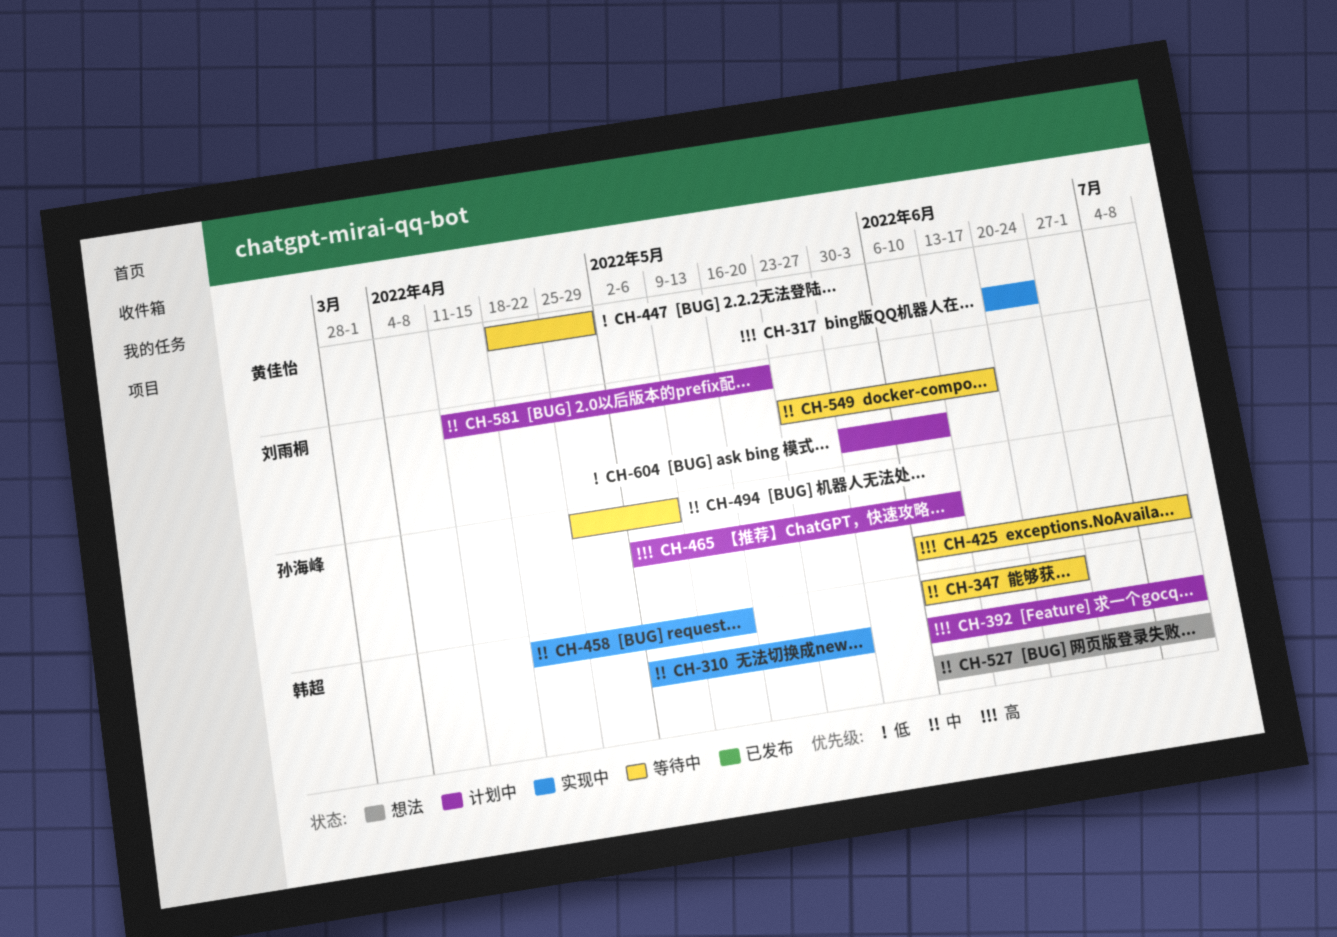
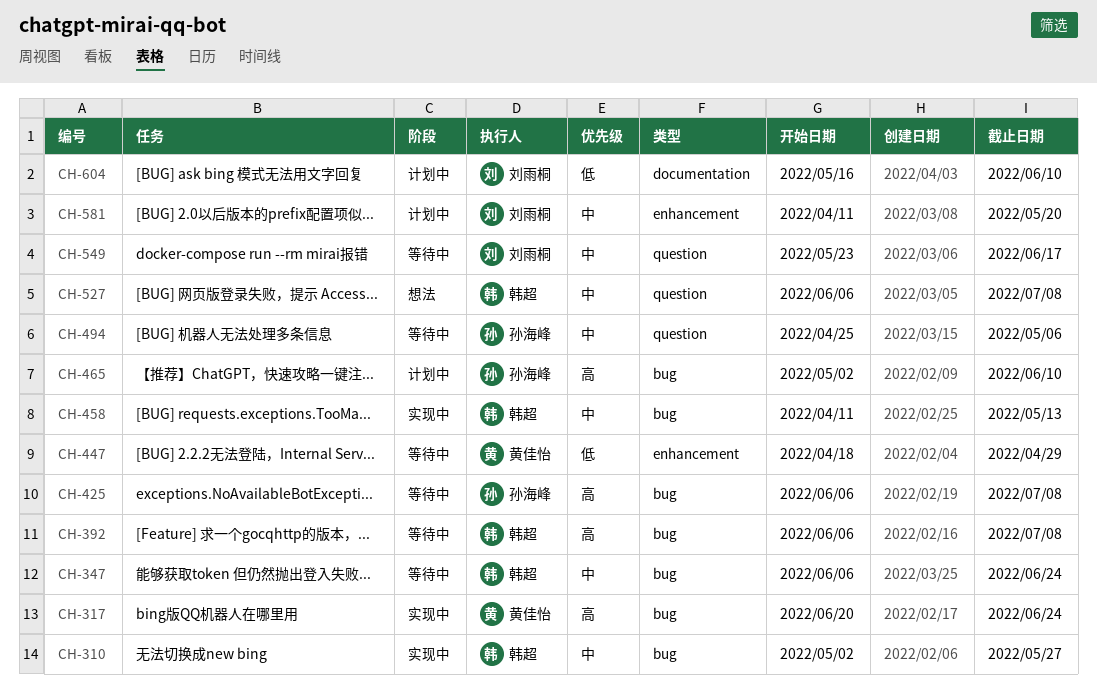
CH-392, status: 计划中 -> 等待中
CH-458, start: Apr 18 -> Apr 11
CH-604, start: May 30 -> May 16

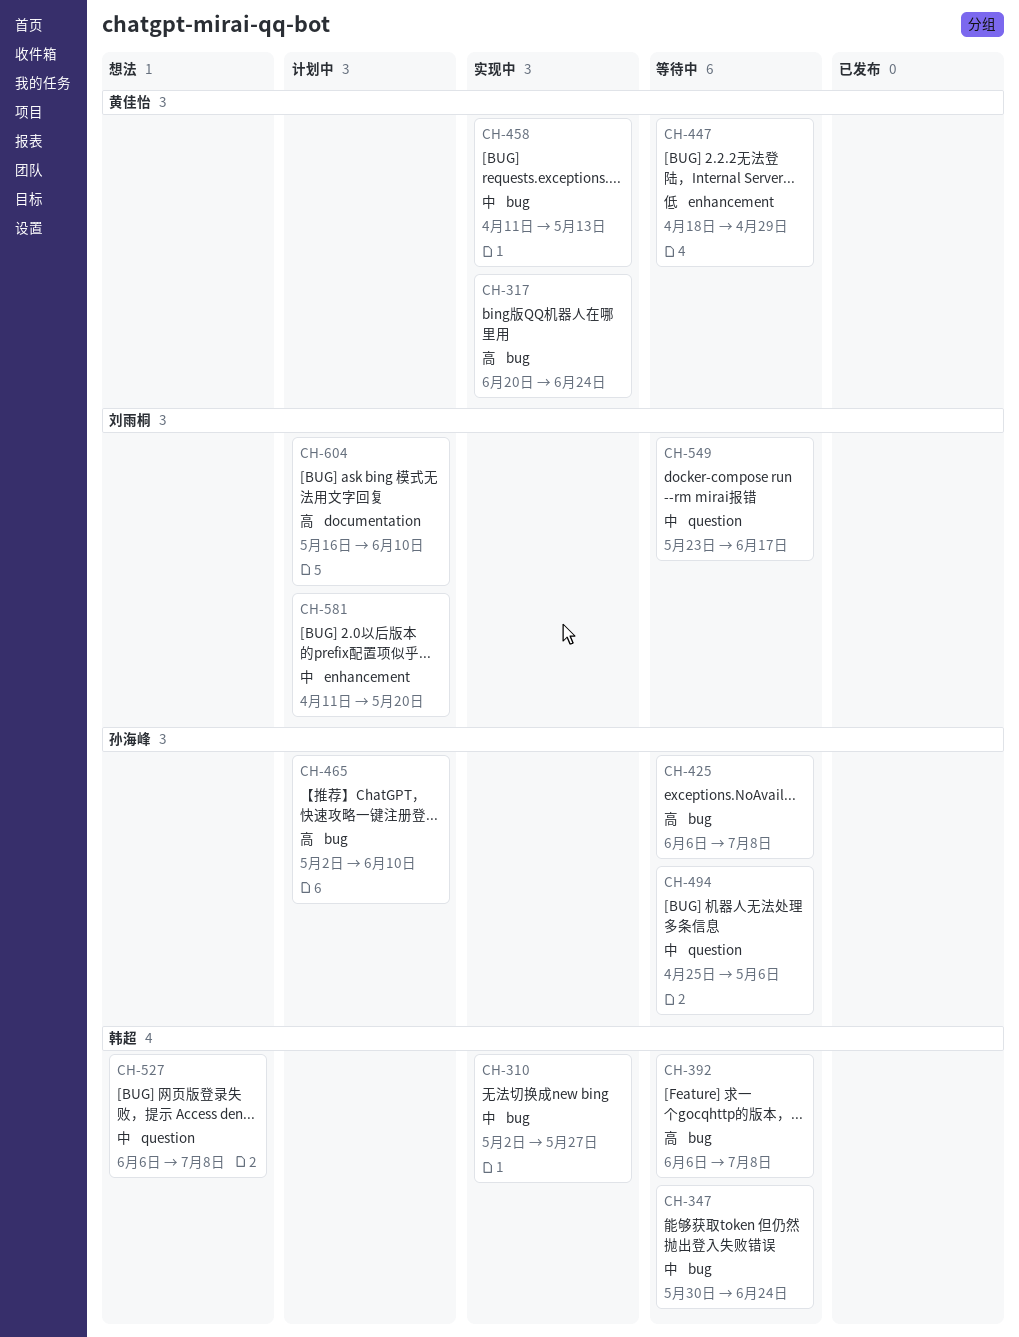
CH-347, start: Jun 6 -> May 30
CH-458, owner: 韩超 -> 黄佳怡
CH-604, priority: 低 -> 高

